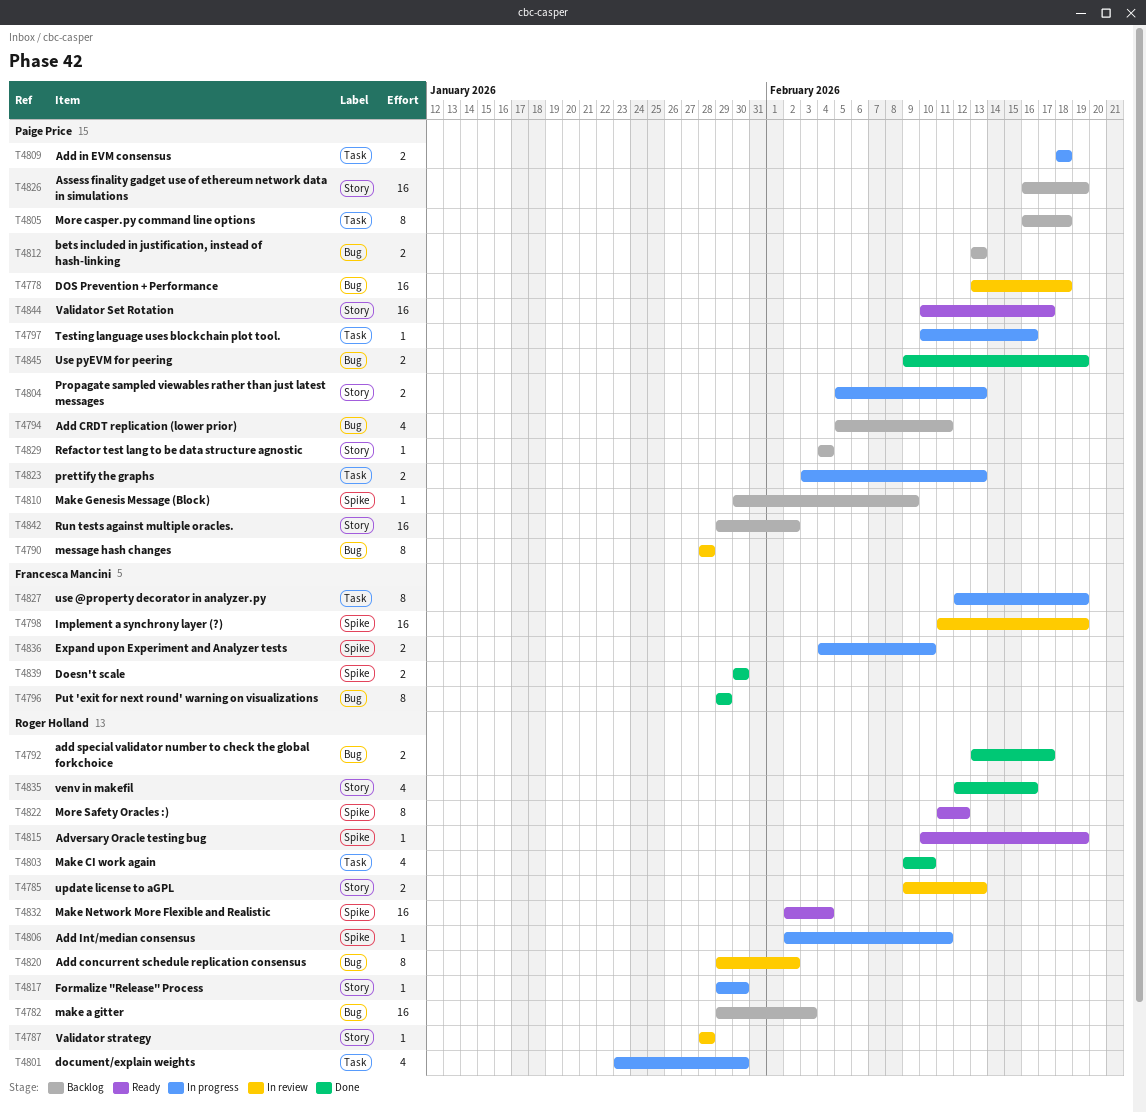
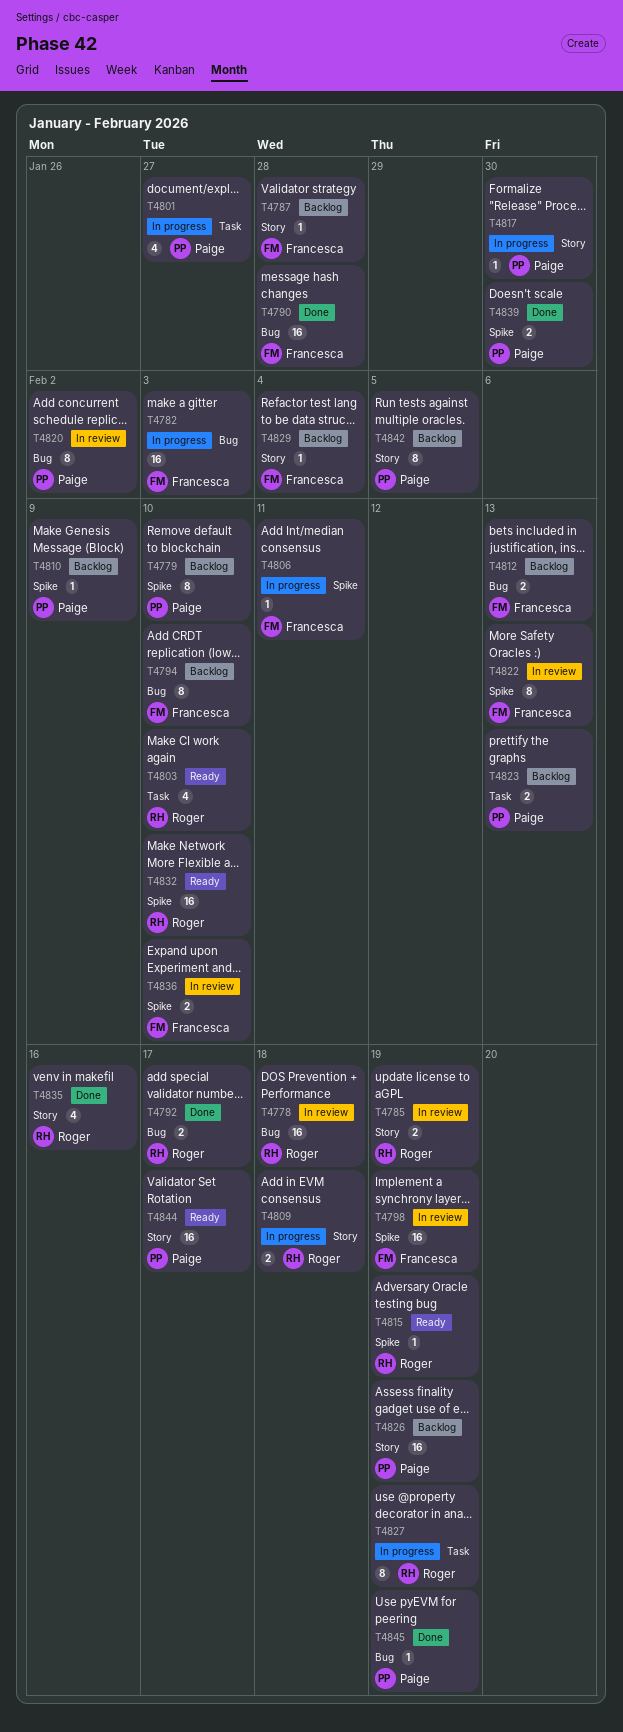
T4778, owner: Paige Price -> Roger Holland
T4779: none -> present
T4782, status: Backlog -> In progress
T4782, owner: Roger Holland -> Francesca Mancini
T4785, due: Feb 13 -> Feb 19
T4787, status: In review -> Backlog
T4787, owner: Roger Holland -> Francesca Mancini
T4790, status: In review -> Done
T4790, owner: Paige Price -> Francesca Mancini
T4790, estimate: 8 -> 16
T4794, owner: Paige Price -> Francesca Mancini
T4794, estimate: 4 -> 8
T4794, due: Feb 11 -> Feb 10
T4796: present -> none
T4797: present -> none
T4801, owner: Roger Holland -> Paige Price
T4801, due: Jan 30 -> Jan 27
T4803, status: Done -> Ready
T4804: present -> none
T4805: present -> none
T4806, owner: Roger Holland -> Francesca Mancini
T4809, owner: Paige Price -> Roger Holland
T4809, label: Task -> Story
T4812, owner: Paige Price -> Francesca Mancini
T4817, owner: Roger Holland -> Paige Price
T4820, owner: Roger Holland -> Paige Price
T4822, status: Ready -> In review
T4822, owner: Roger Holland -> Francesca Mancini
T4822, due: Feb 12 -> Feb 13
T4823, status: In progress -> Backlog
T4827, owner: Francesca Mancini -> Roger Holland
T4829, owner: Paige Price -> Francesca Mancini
T4832, due: Feb 4 -> Feb 10
T4836, status: In progress -> In review
T4839, owner: Francesca Mancini -> Paige Price
T4842, estimate: 16 -> 8
T4842, due: Feb 2 -> Feb 5
T4845, estimate: 2 -> 1

